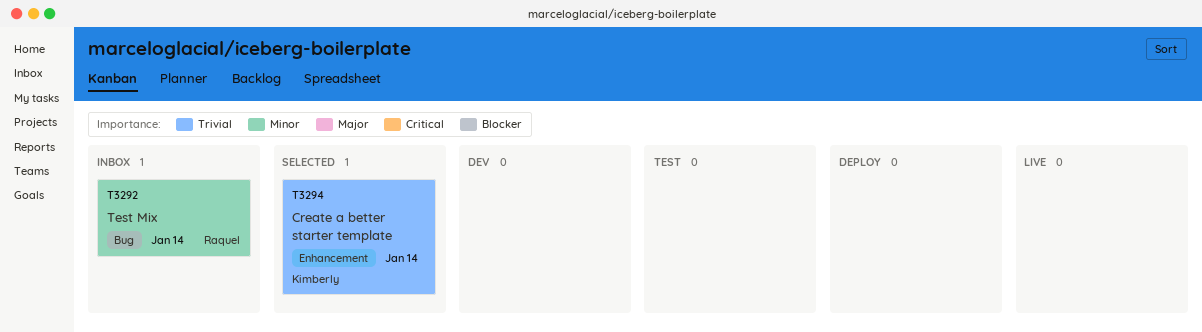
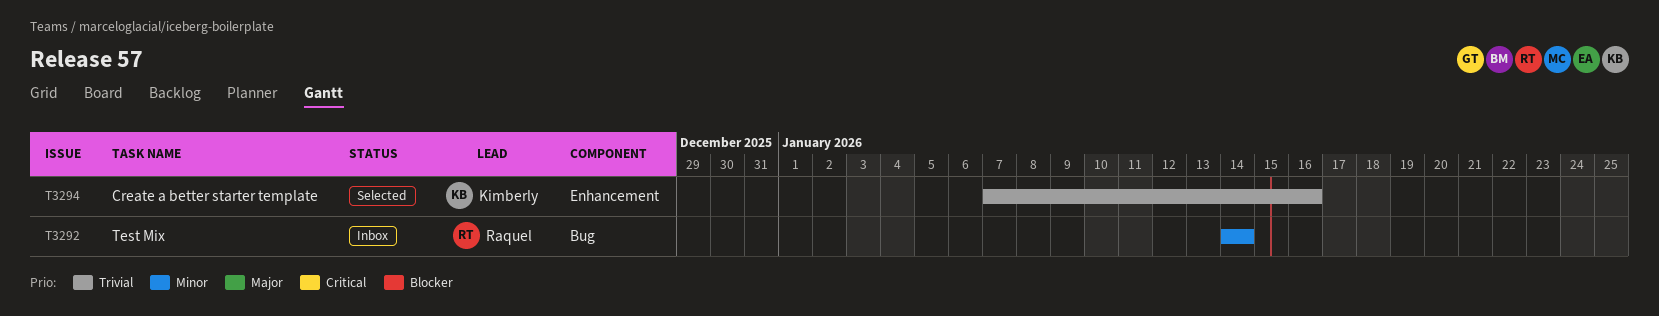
T3294, due: Jan 14 -> Jan 16

